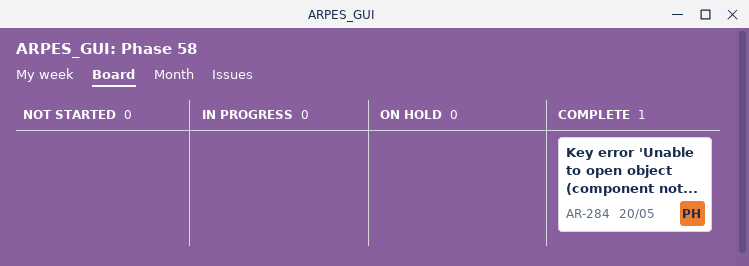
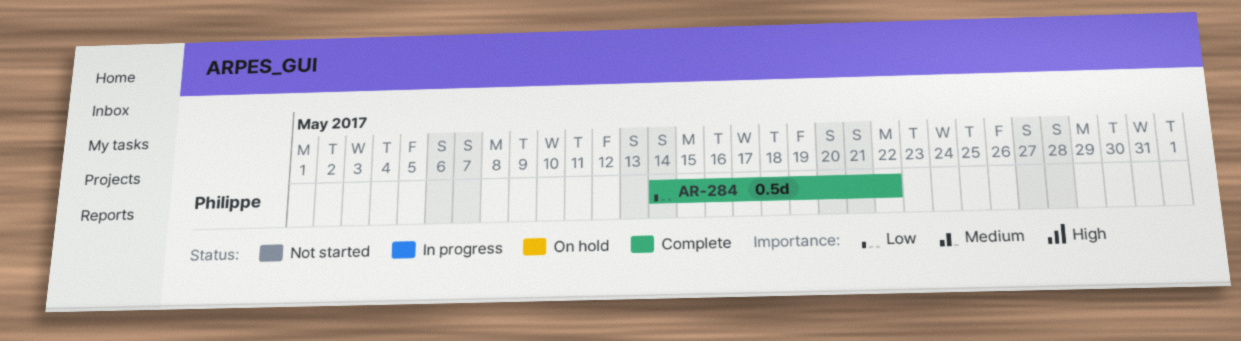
AR-284, due: May 20 -> May 22

